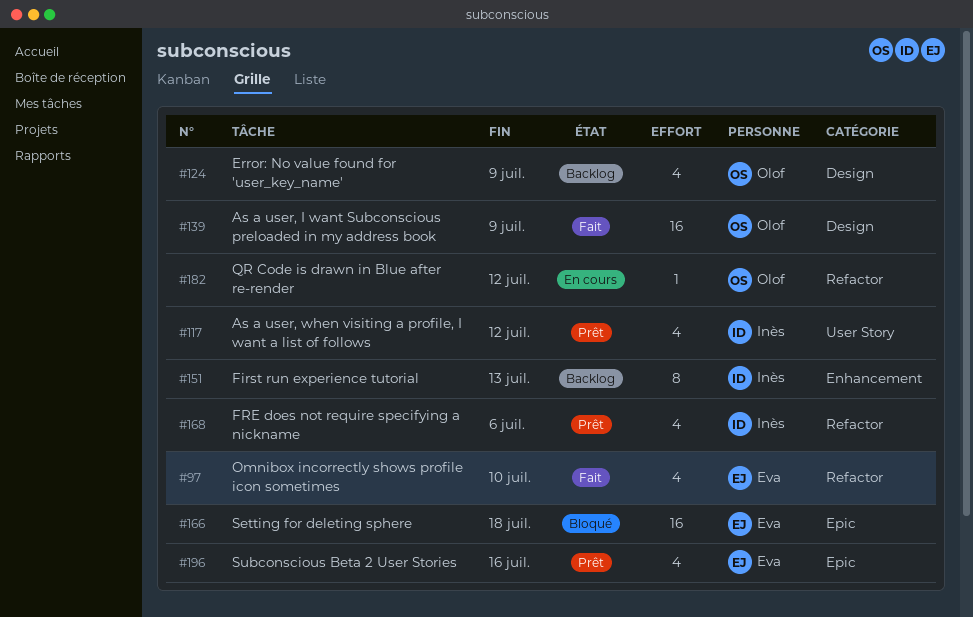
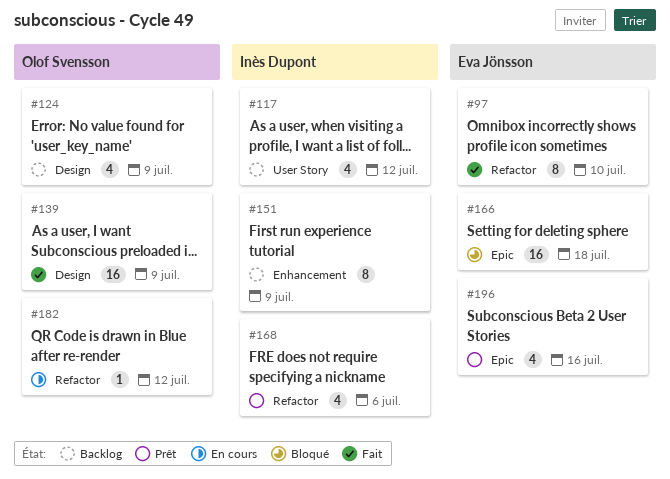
#97, estimate: 4 -> 8
#117, status: Prêt -> Backlog
#151, due: Jul 13 -> Jul 9

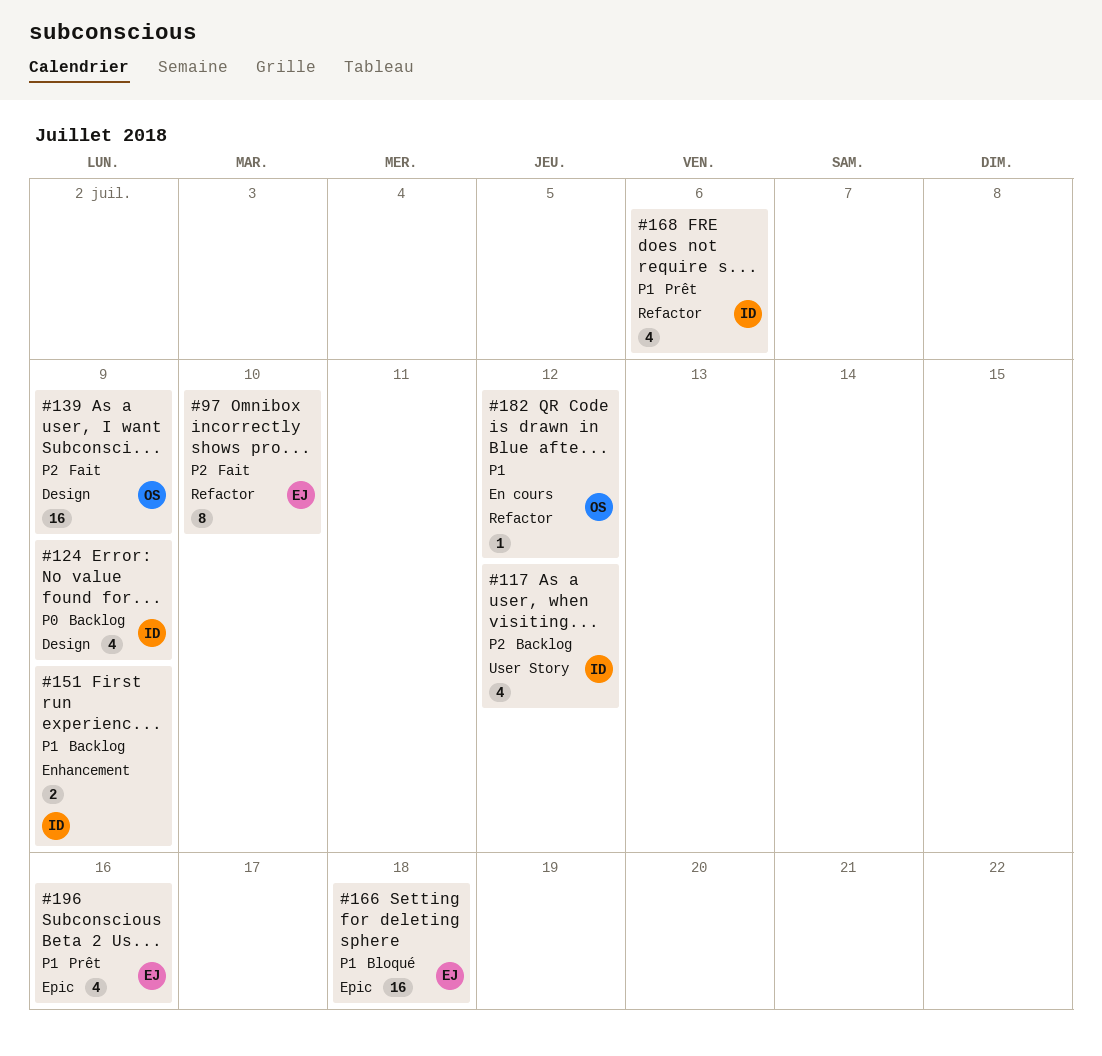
#124, owner: Olof Svensson -> Inès Dupont
#151, estimate: 8 -> 2

